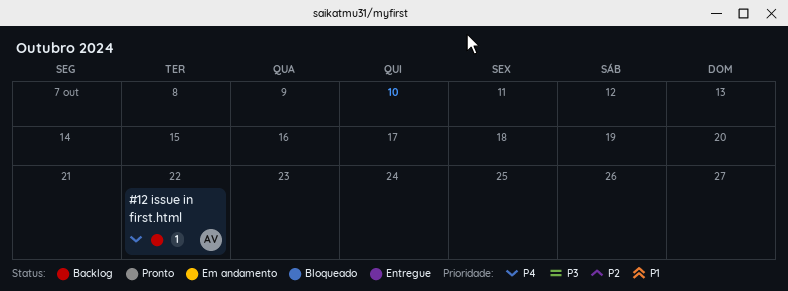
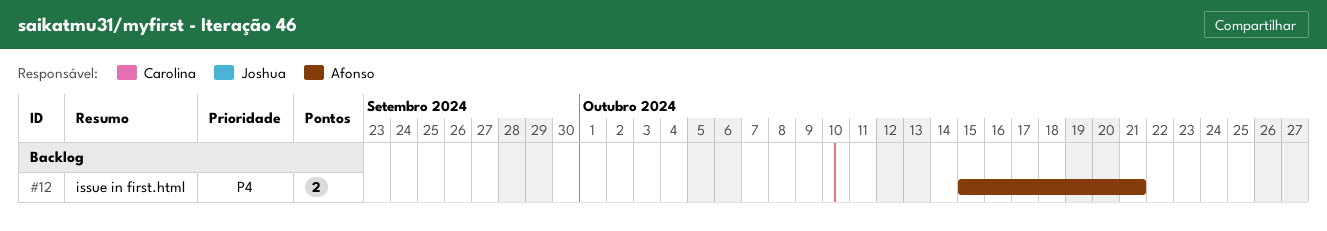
#12, estimate: 1 -> 2
#12, due: Oct 22 -> Oct 21

